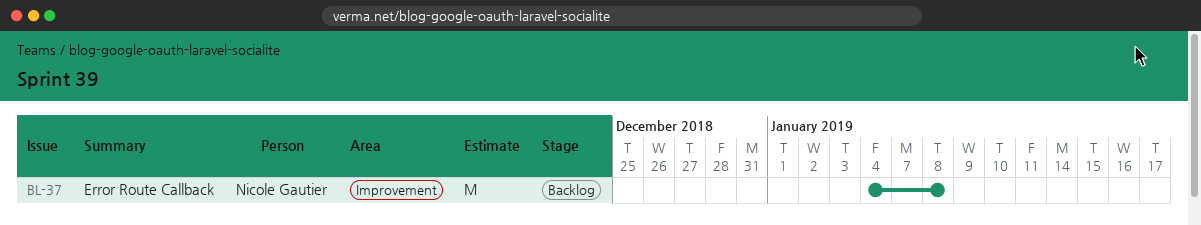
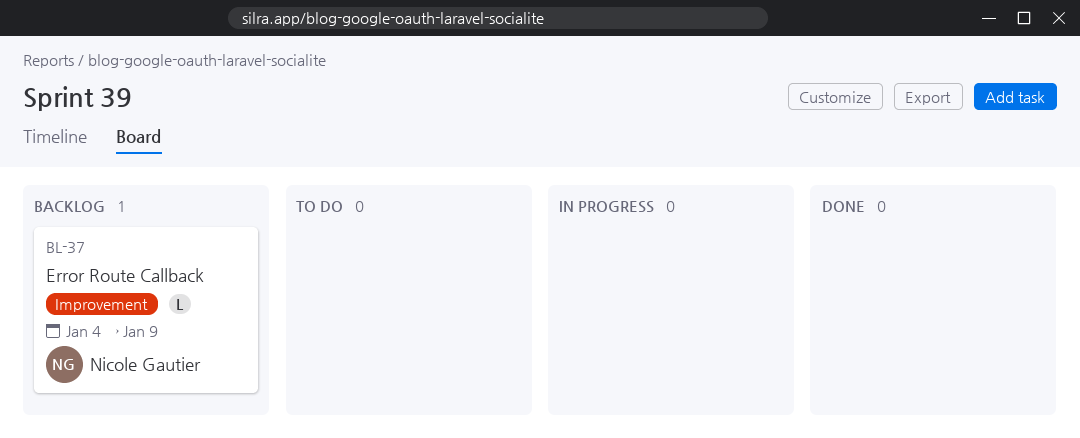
BL-37, estimate: M -> L
BL-37, due: Jan 8 -> Jan 9

